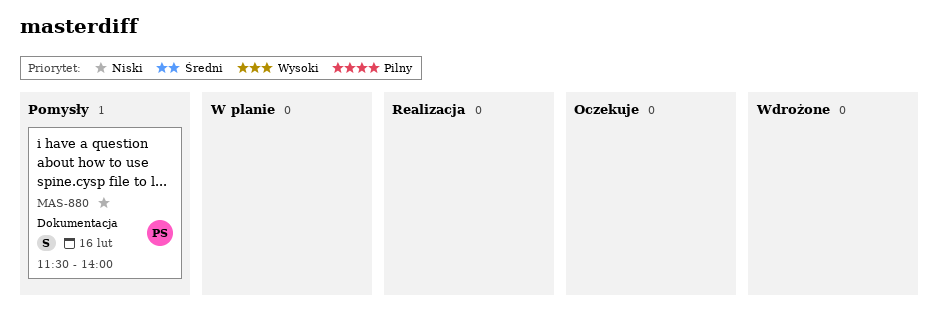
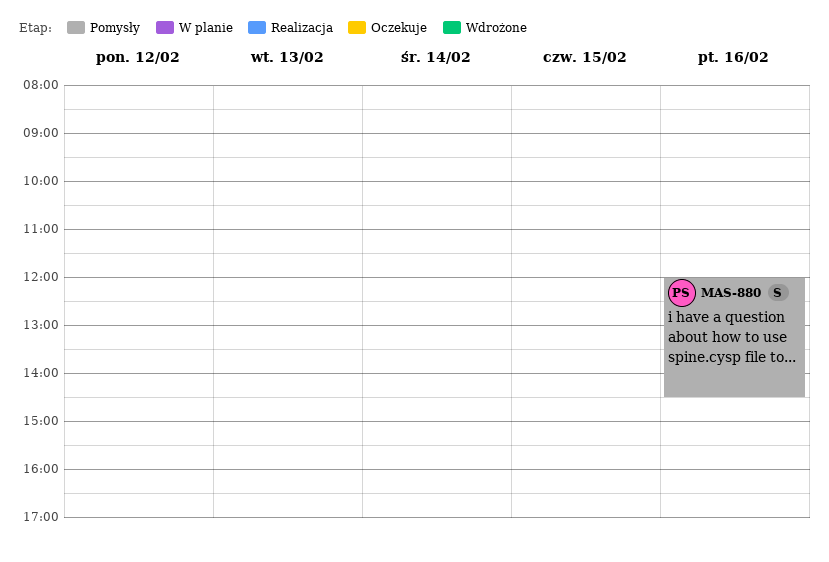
MAS-880, begins: 11:30 -> 12:00
MAS-880, ends: 14:00 -> 14:30

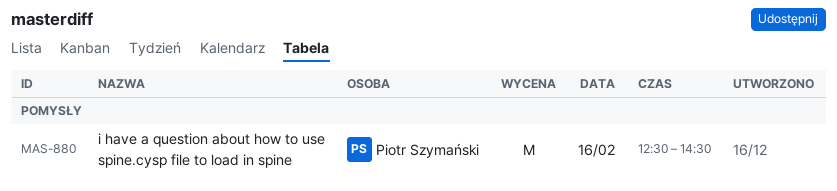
MAS-880, estimate: S -> M
MAS-880, begins: 12:00 -> 12:30

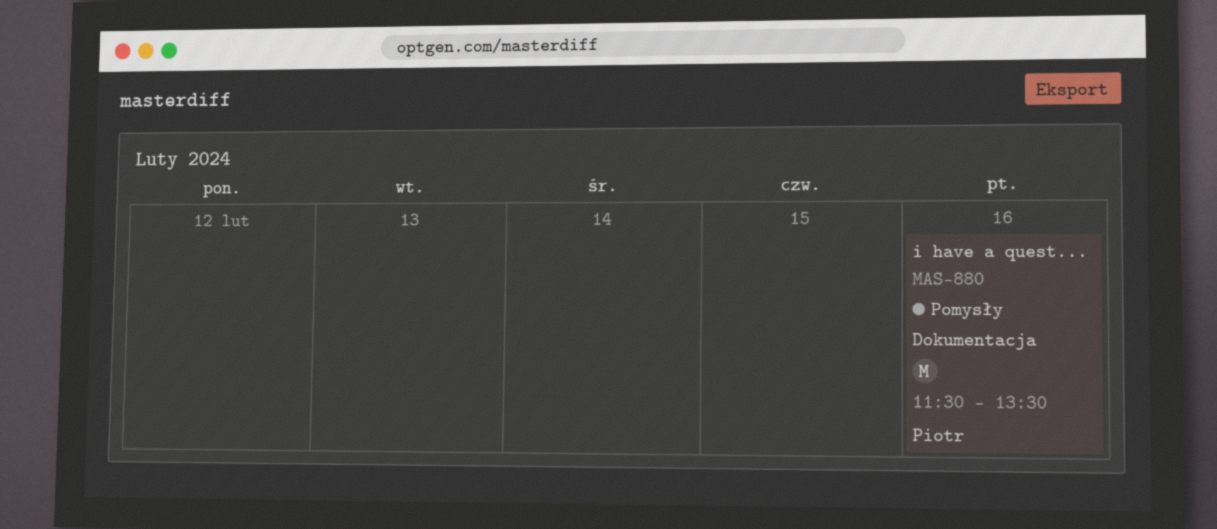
MAS-880, begins: 12:30 -> 11:30
MAS-880, ends: 14:30 -> 13:30

